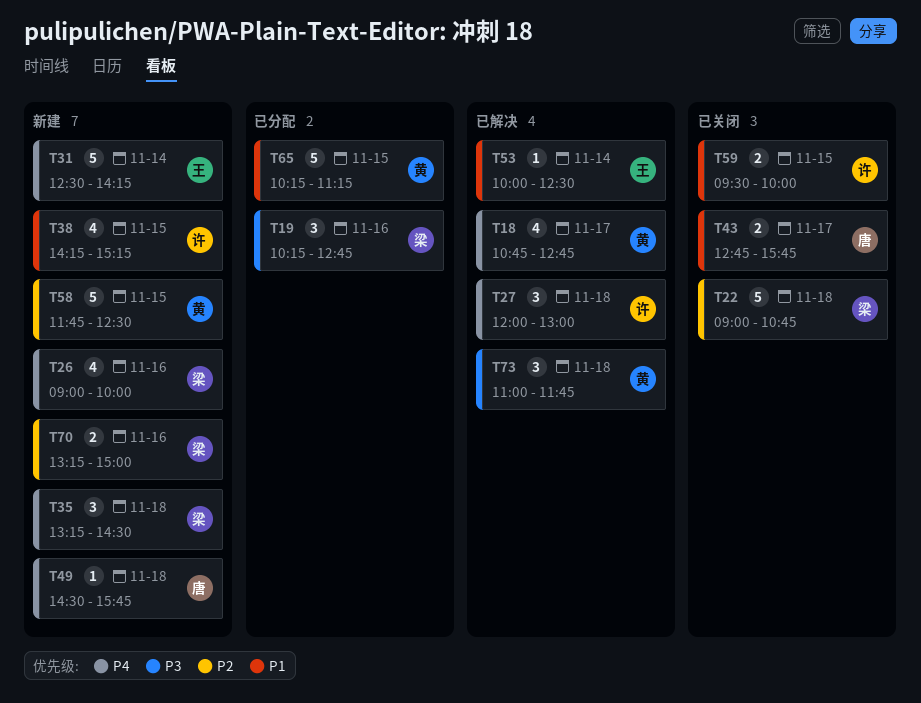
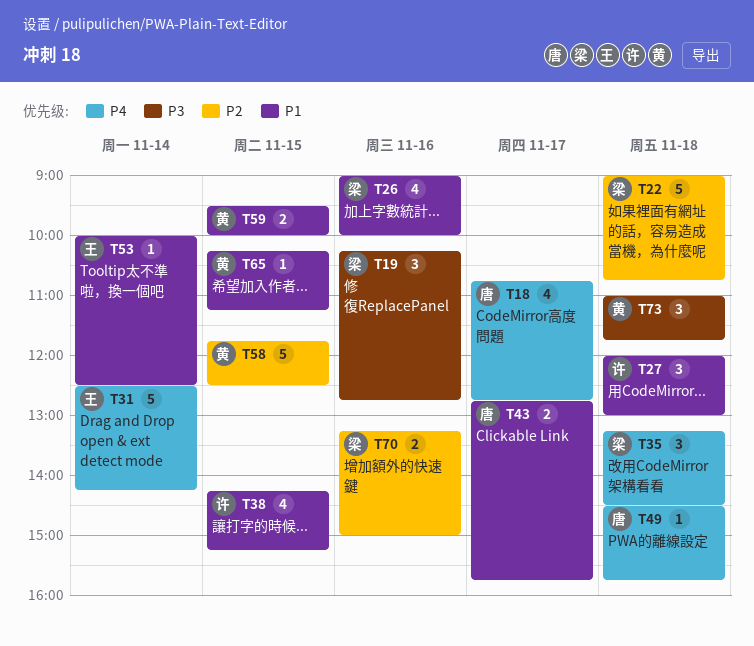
T18, owner: 黄 -> 唐
T26, priority: P4 -> P1
T27, priority: P4 -> P1
T59, owner: 许 -> 黄
T65, estimate: 5 -> 1

